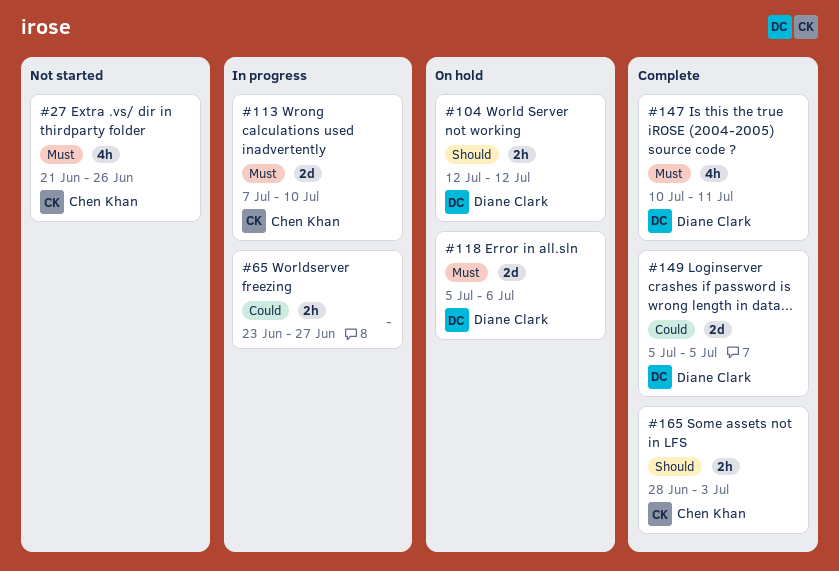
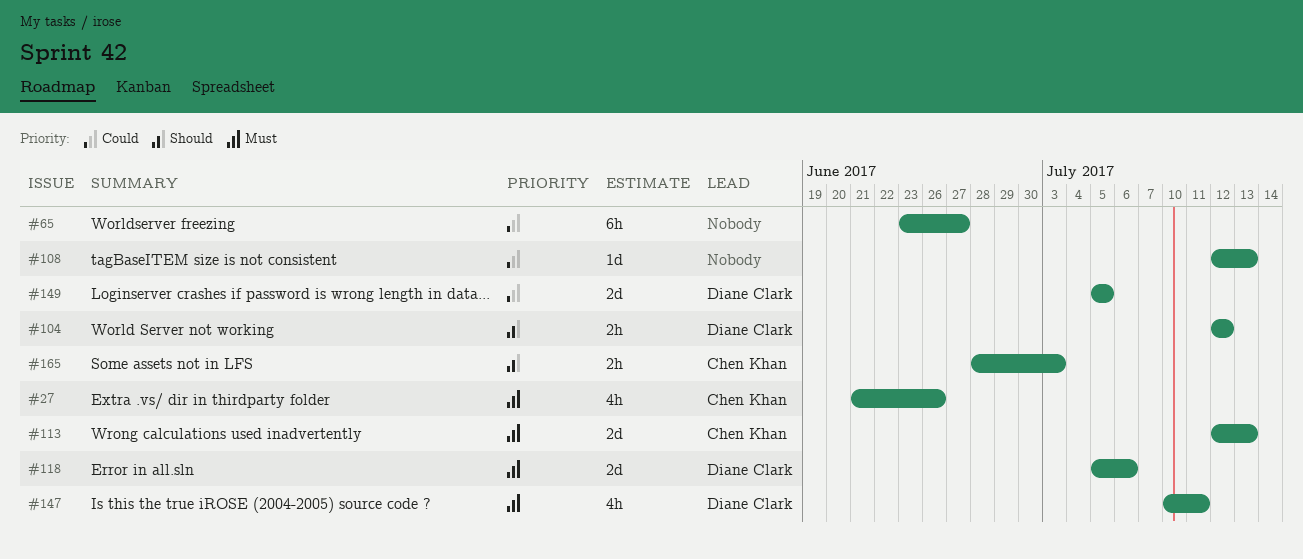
#65, estimate: 2h -> 6h
#108: none -> present
#113, start: Jul 7 -> Jul 12
#113, due: Jul 10 -> Jul 13

